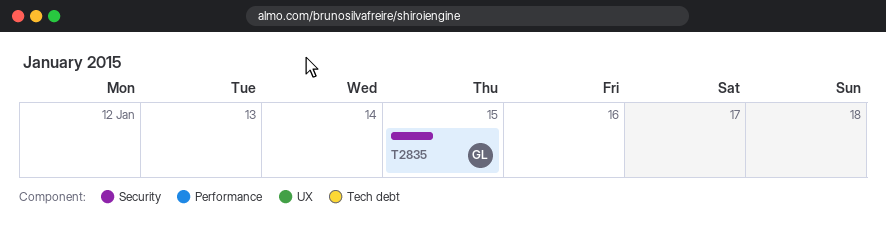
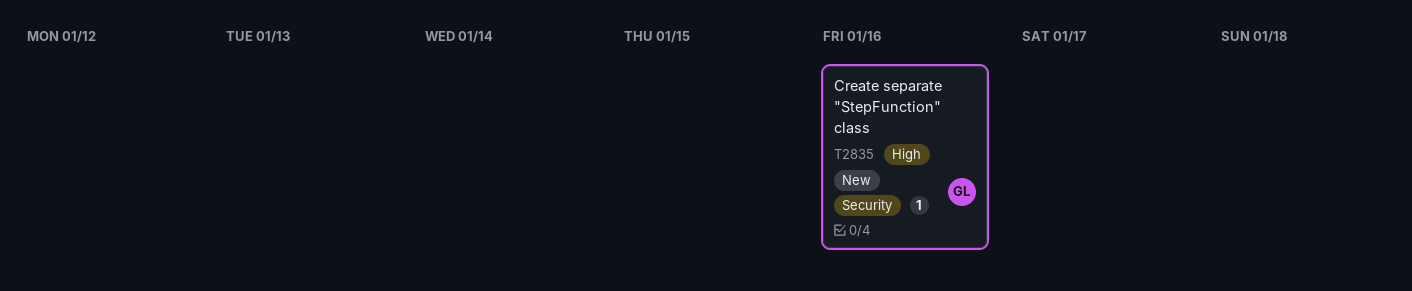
T2835, due: Jan 15 -> Jan 16

